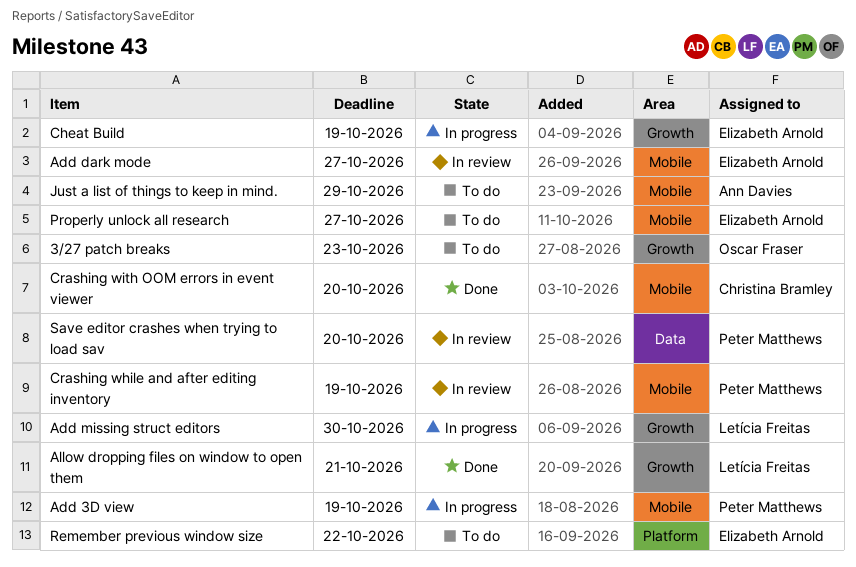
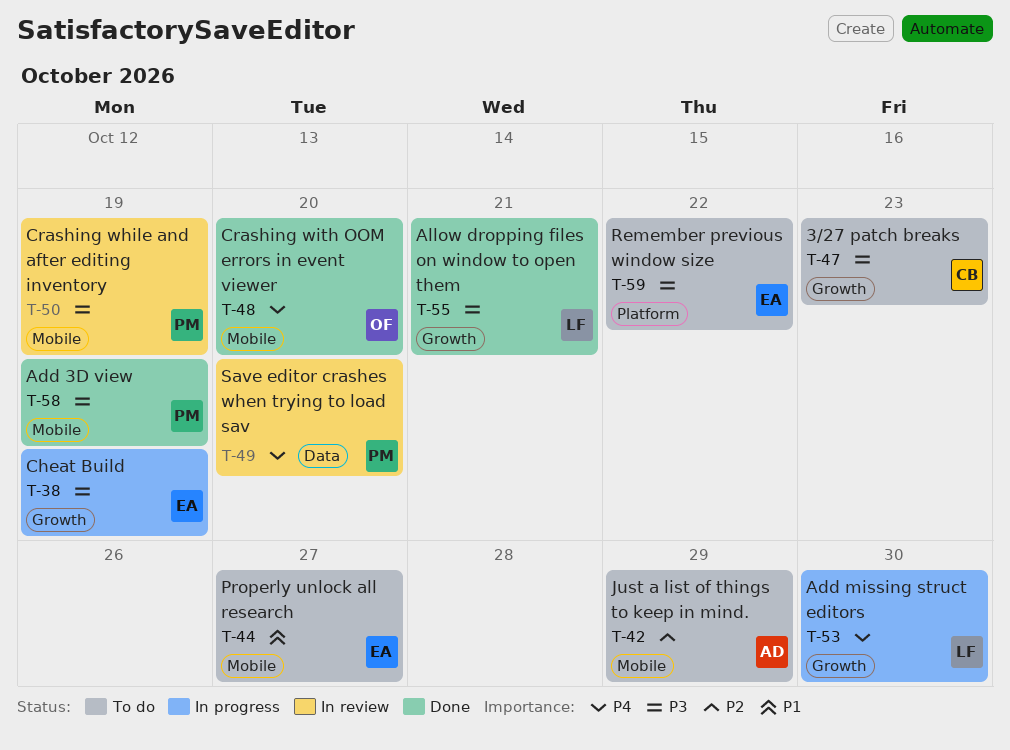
3/27 patch breaks, owner: Oscar Fraser -> Christina Bramley
Add 3D view, status: In progress -> Done
Add dark mode: present -> none
Crashing with OOM errors in event viewer, owner: Christina Bramley -> Oscar Fraser

